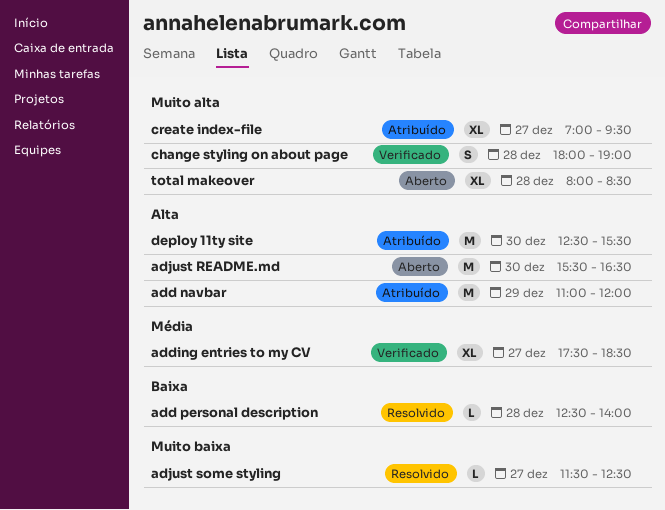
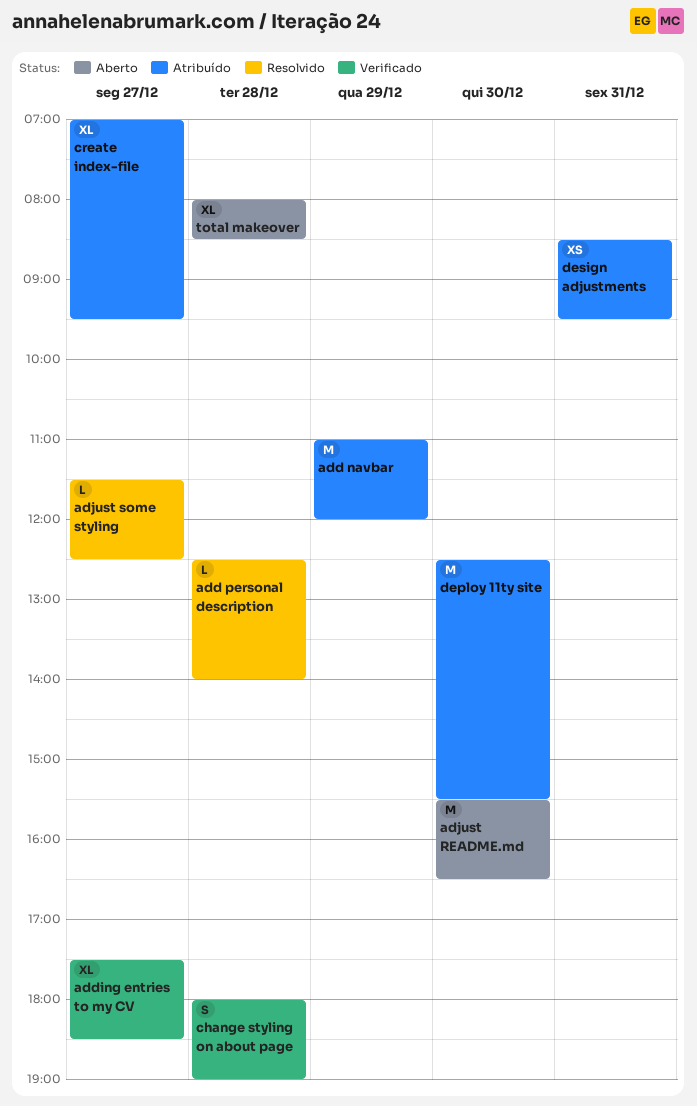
design adjustments: none -> present

